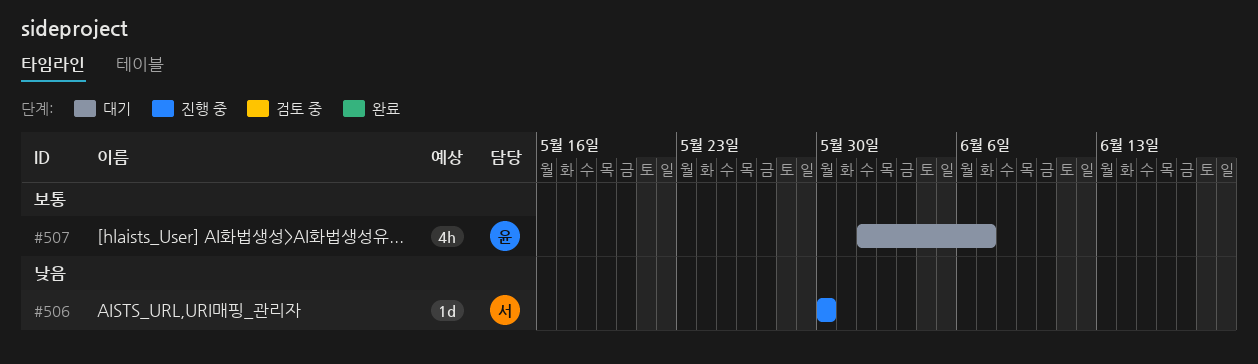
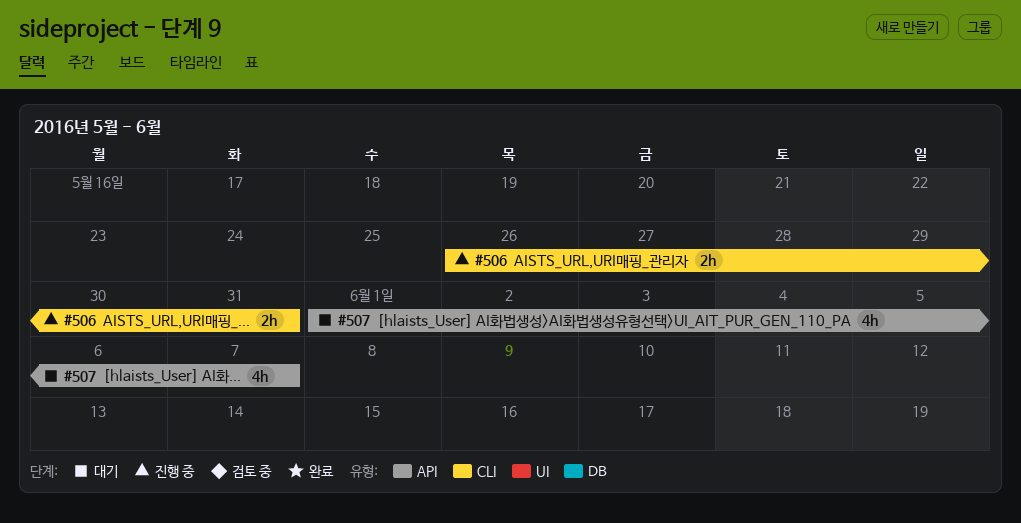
#506, estimate: 1d -> 2h
#506, start: May 30 -> May 26
#506, due: May 30 -> May 31

